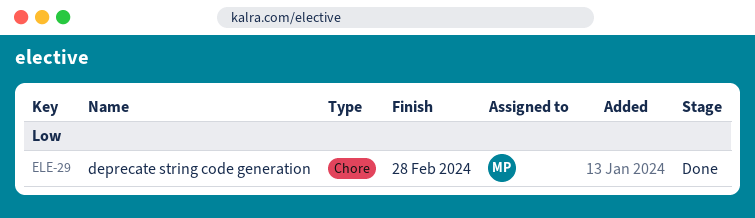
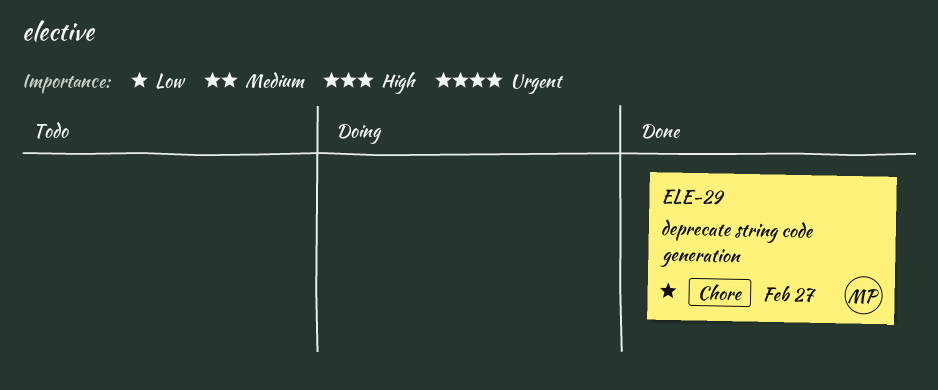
ELE-29, due: Feb 28 -> Feb 27

